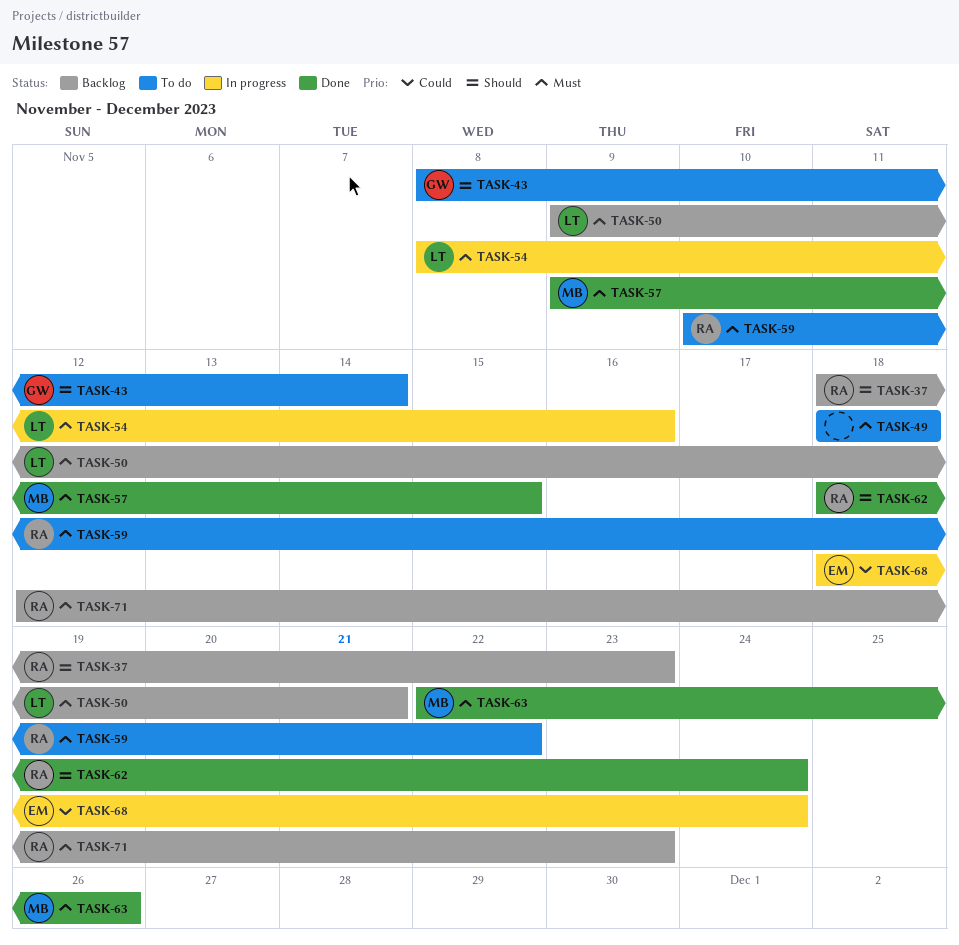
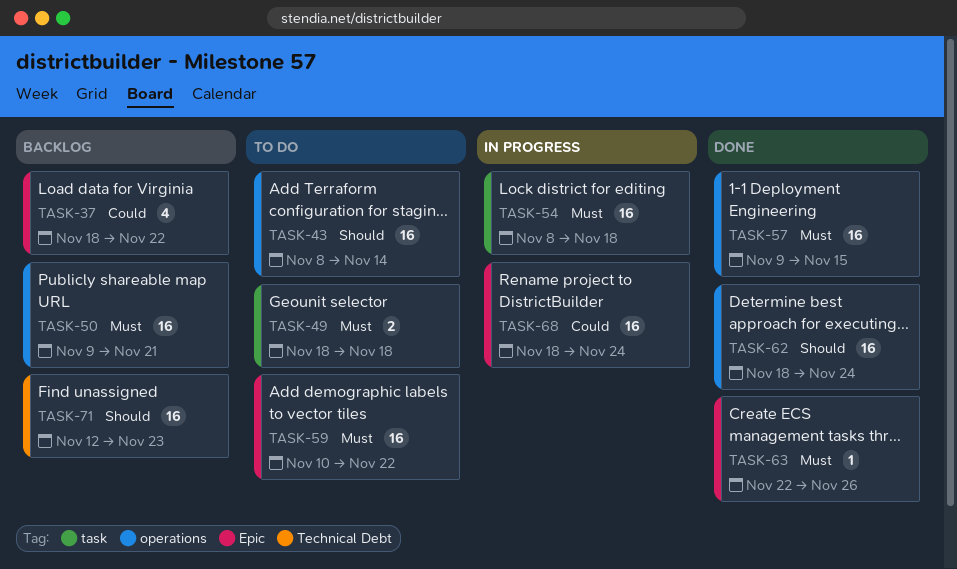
TASK-37, priority: Should -> Could
TASK-37, due: Nov 23 -> Nov 22
TASK-54, due: Nov 16 -> Nov 18
TASK-71, priority: Must -> Should

